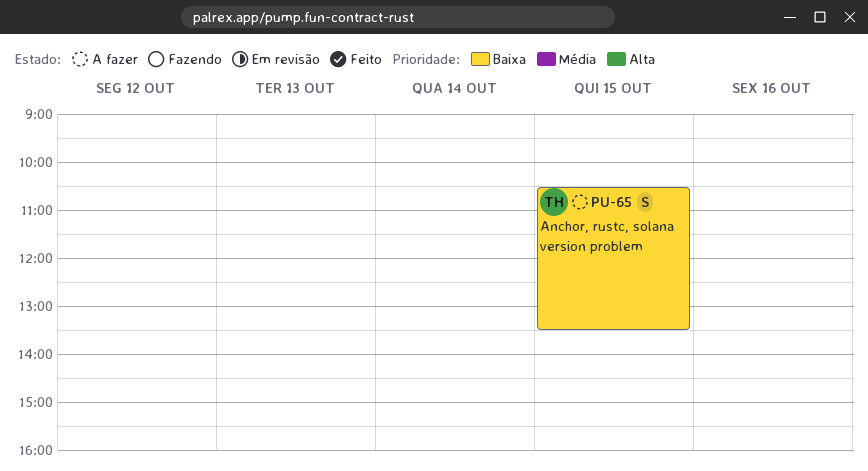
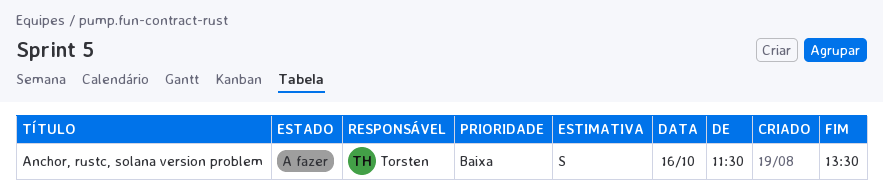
Anchor, rustc, solana version problem, day: Oct 15 -> Oct 16
Anchor, rustc, solana version problem, begins: 10:30 -> 11:30

